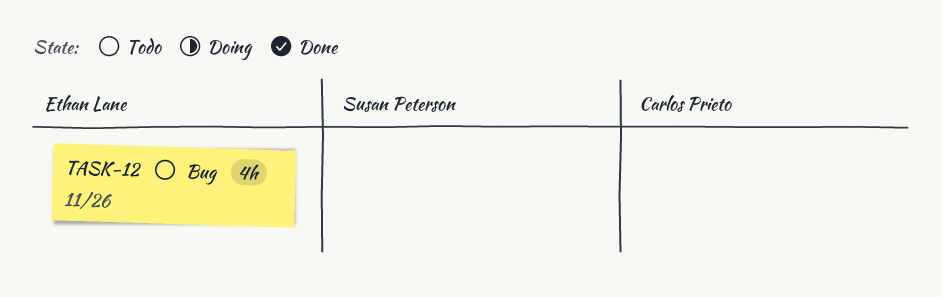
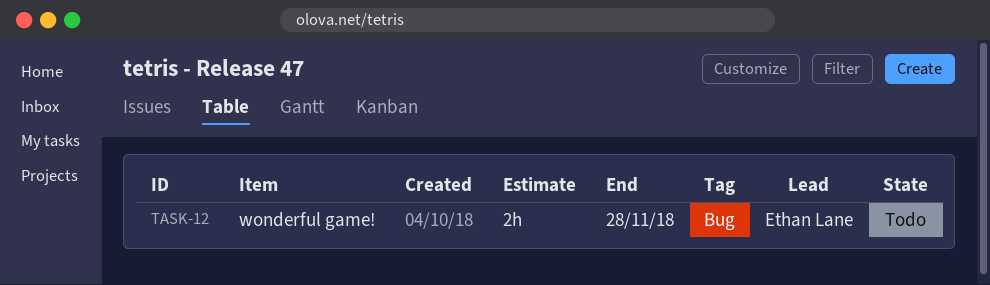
TASK-12, estimate: 4h -> 2h
TASK-12, due: Nov 26 -> Nov 28

